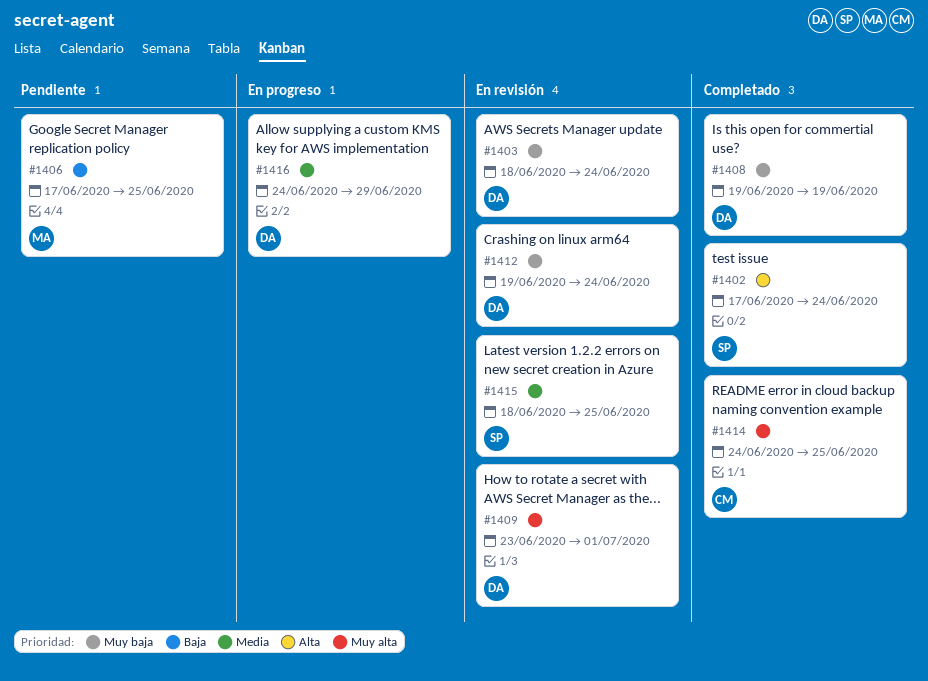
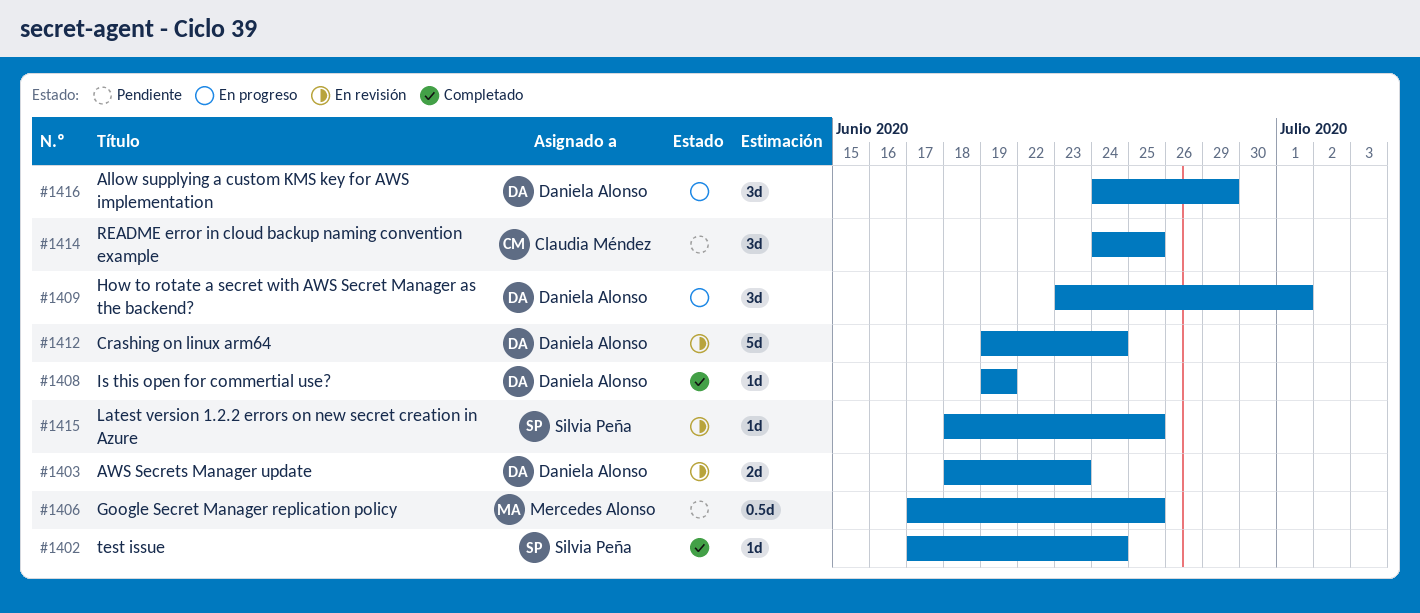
#1403, due: Jun 24 -> Jun 23
#1409, status: En revisión -> En progreso
#1414, status: Completado -> Pendiente

